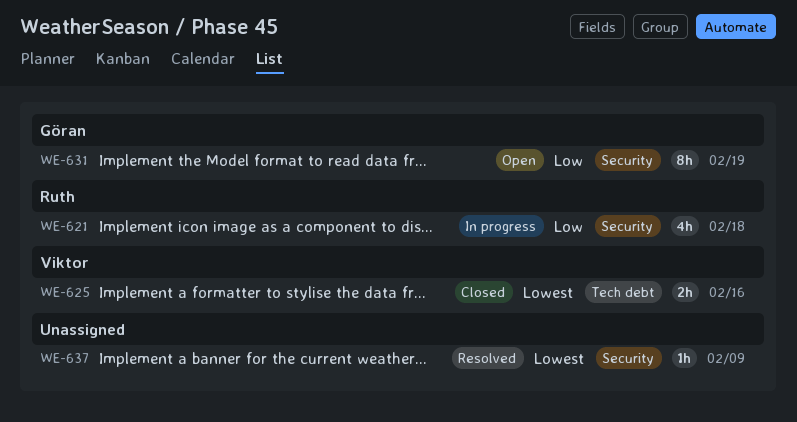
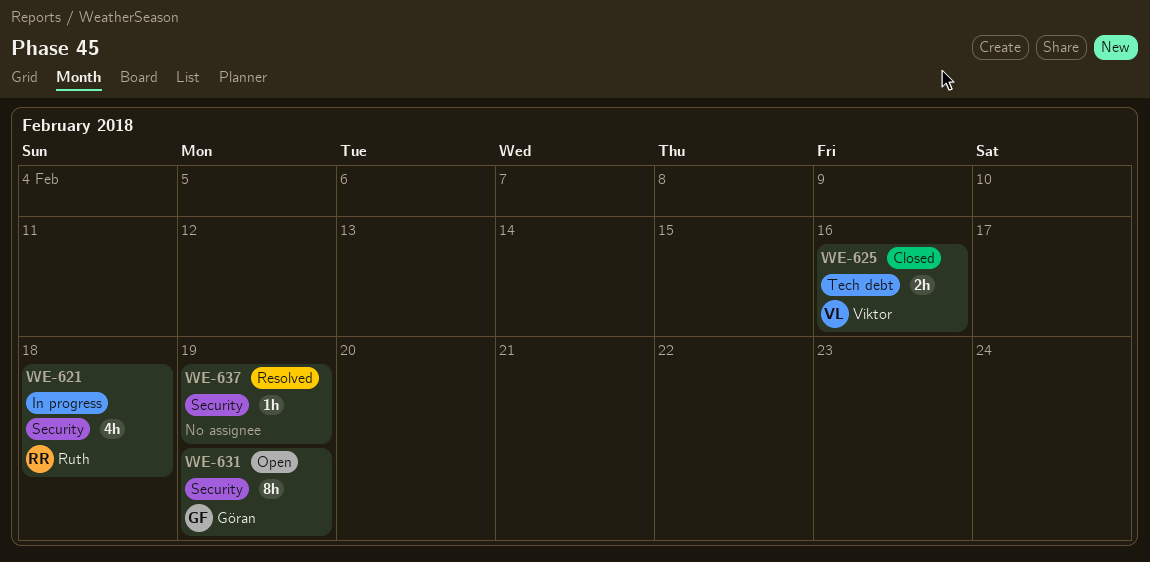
WE-637, due: Feb 9 -> Feb 19

